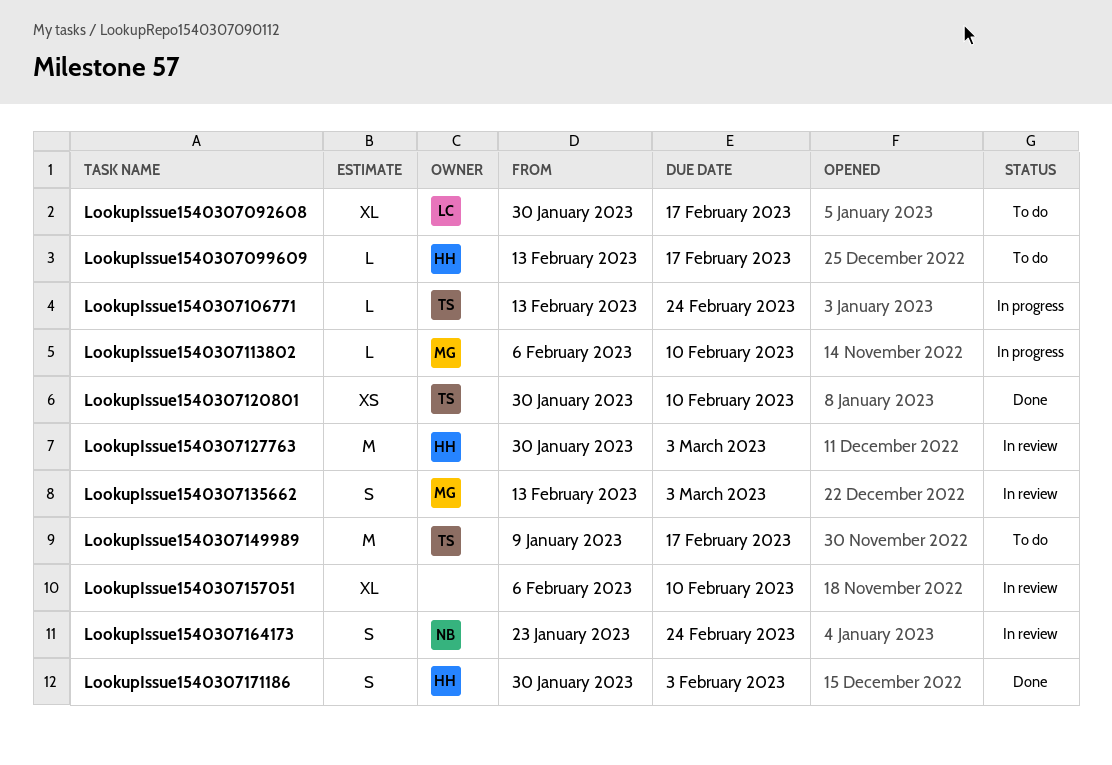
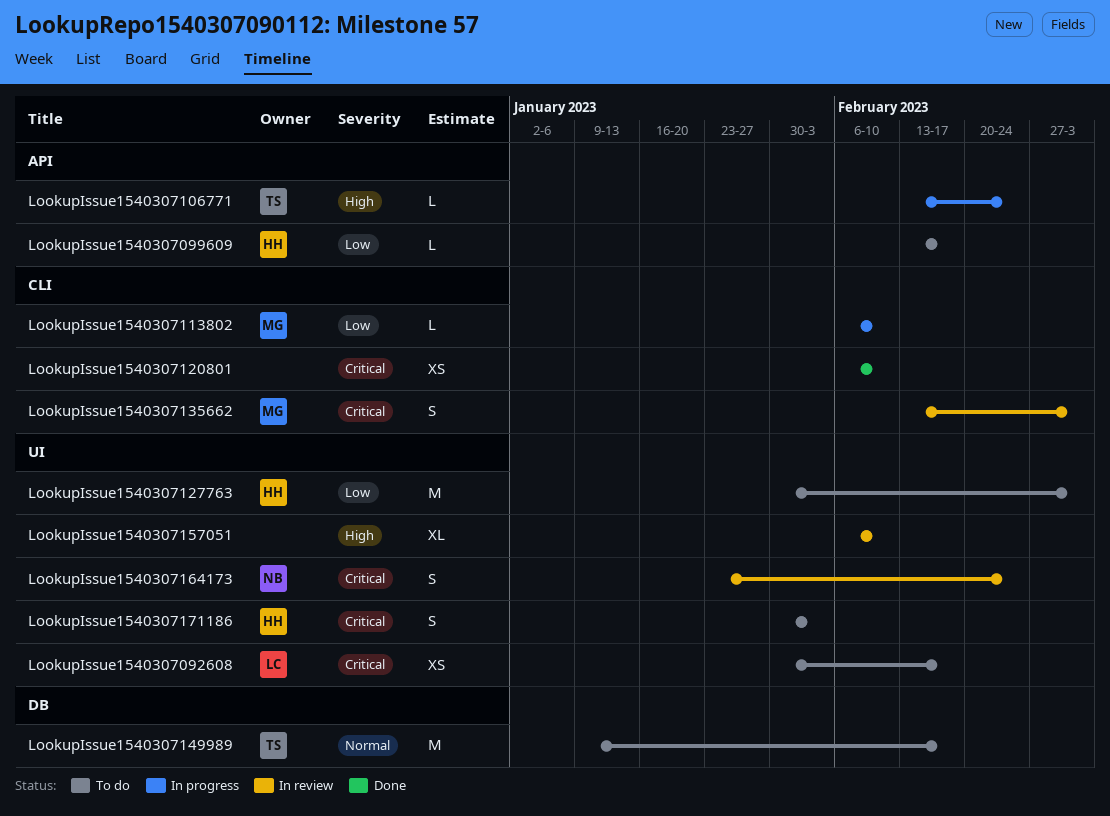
LookupIssue1540307092608, estimate: XL -> XS
LookupIssue1540307120801, owner: TS -> none
LookupIssue1540307120801, start: Jan 30 -> Feb 6
LookupIssue1540307127763, status: In review -> To do
LookupIssue1540307171186, status: Done -> To do

